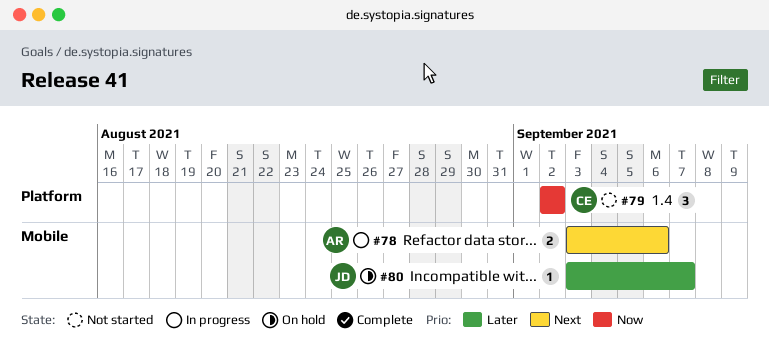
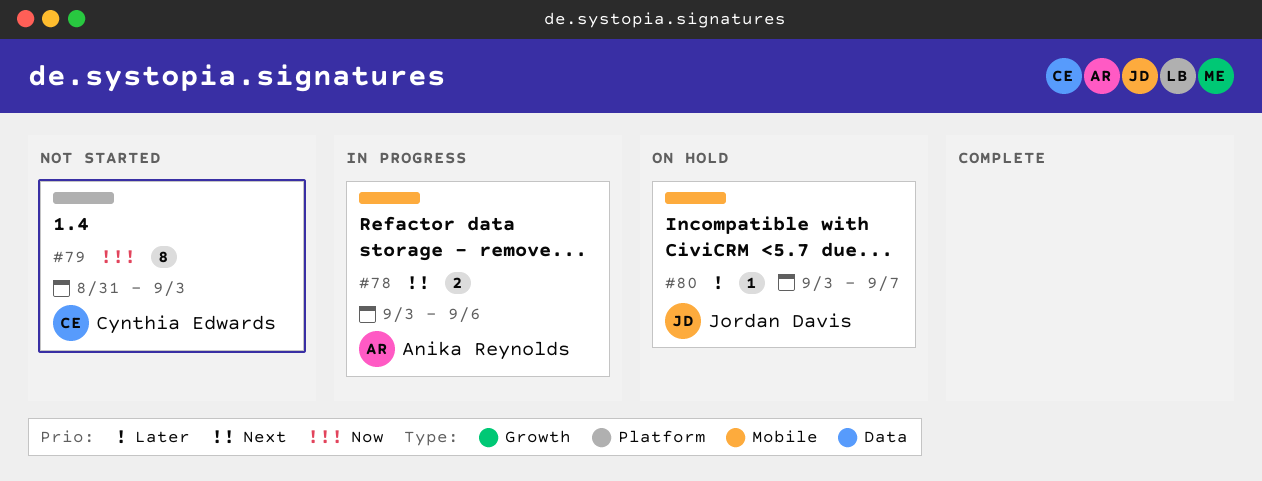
#79, estimate: 3 -> 8
#79, start: Sep 2 -> Aug 31
#79, due: Sep 2 -> Sep 3

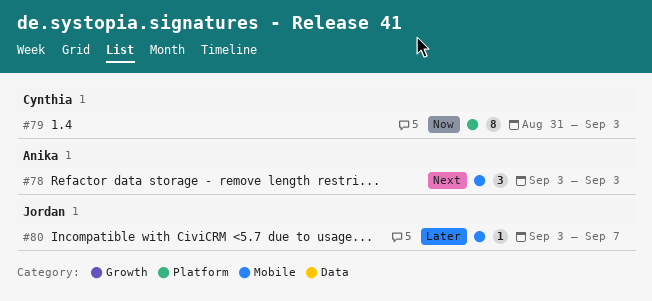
#78, estimate: 2 -> 3
#78, due: Sep 6 -> Sep 3

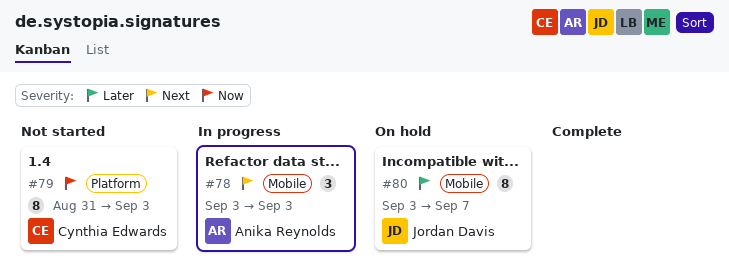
#80, estimate: 1 -> 8

